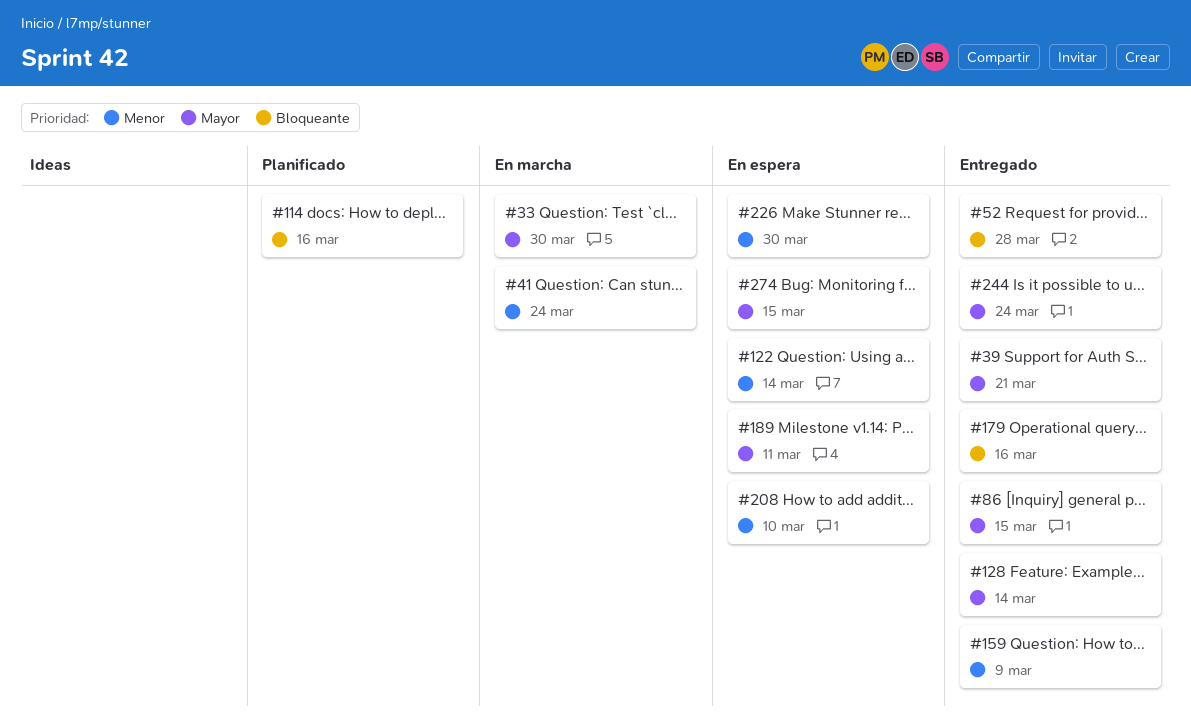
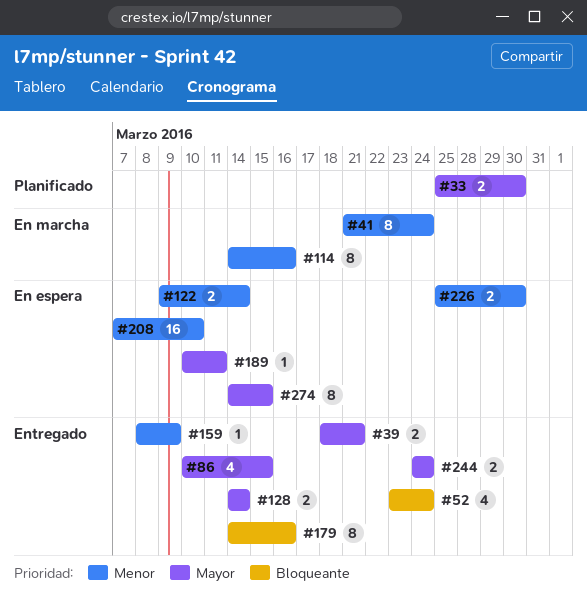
#33, status: En marcha -> Planificado
#52, due: Mar 28 -> Mar 24
#114, status: Planificado -> En marcha
#114, priority: Bloqueante -> Menor

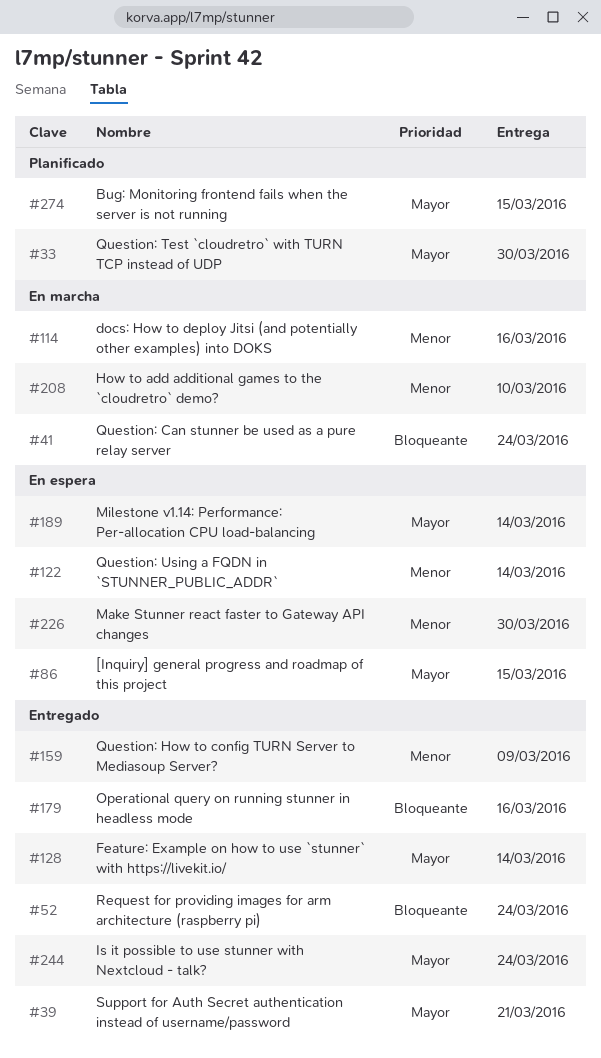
#41, priority: Menor -> Bloqueante
#86, status: Entregado -> En espera
#189, due: Mar 11 -> Mar 14
#208, status: En espera -> En marcha
#274, status: En espera -> Planificado

